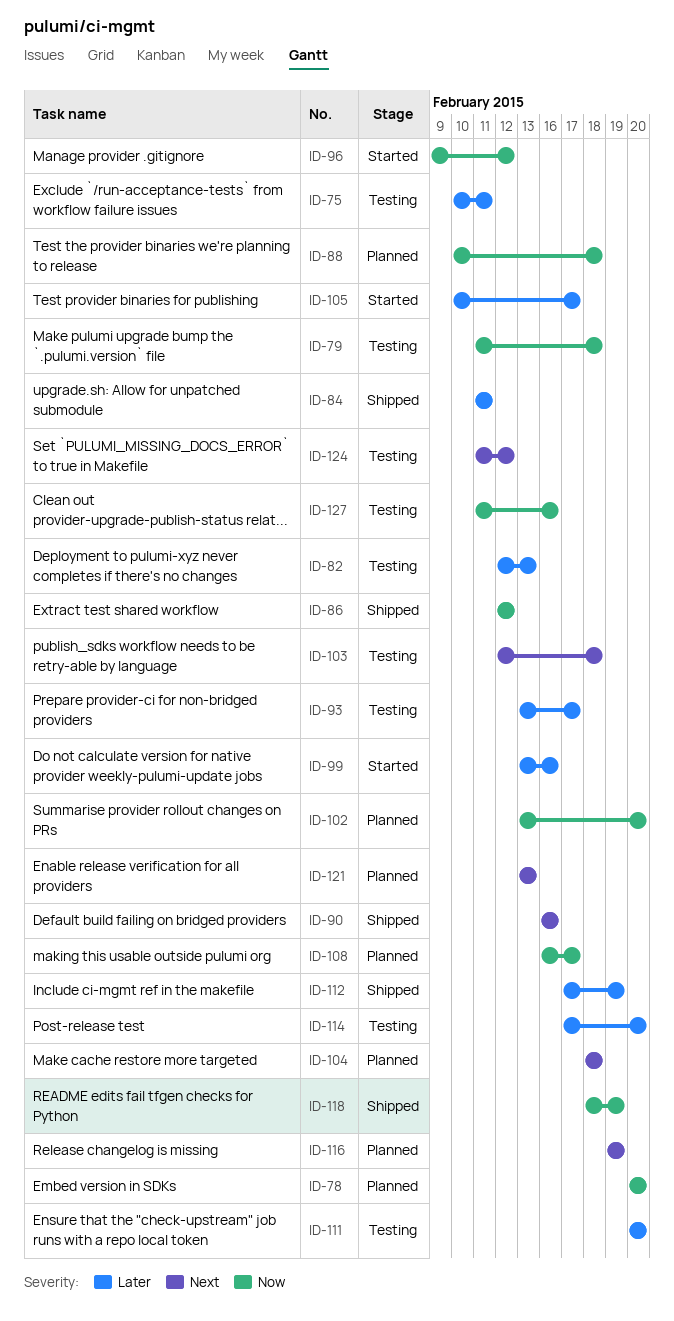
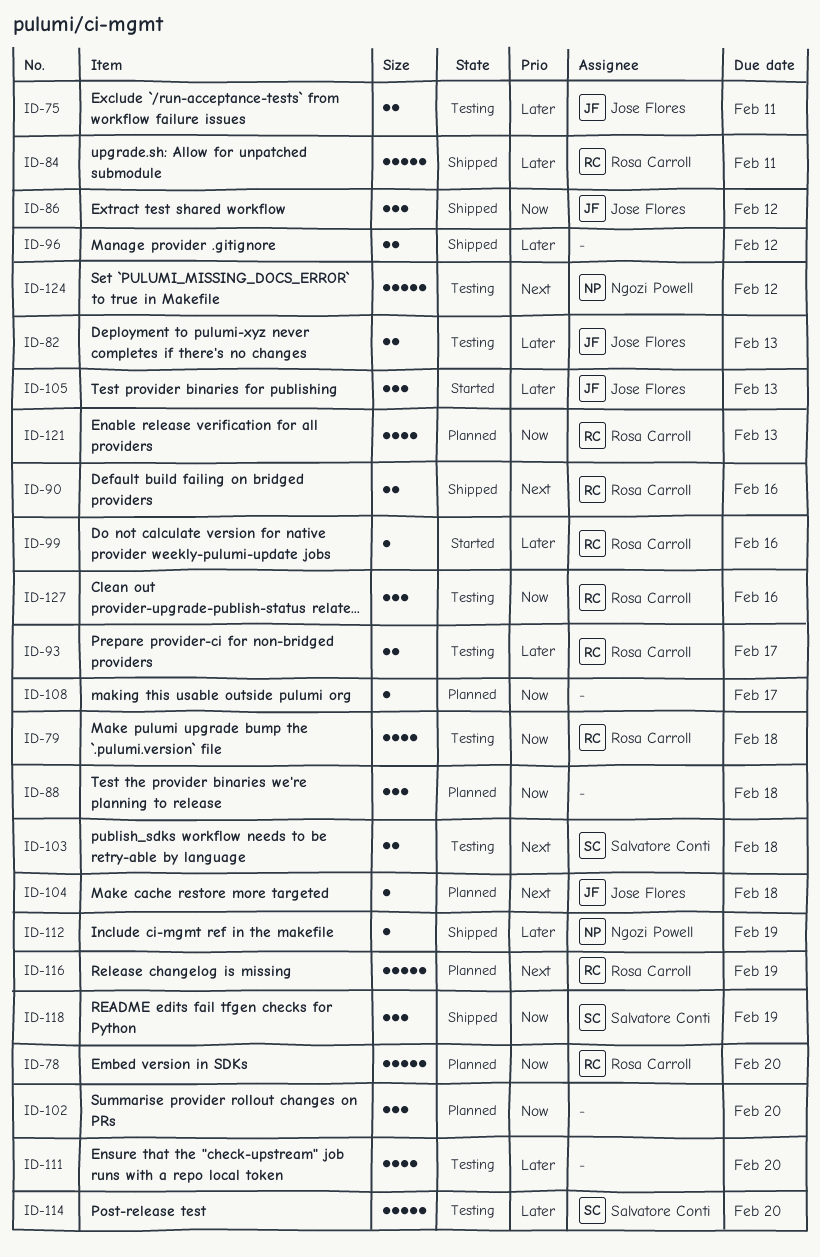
ID-96, status: Started -> Shipped
ID-96, priority: Now -> Later
ID-105, due: Feb 17 -> Feb 13
ID-121, priority: Next -> Now

